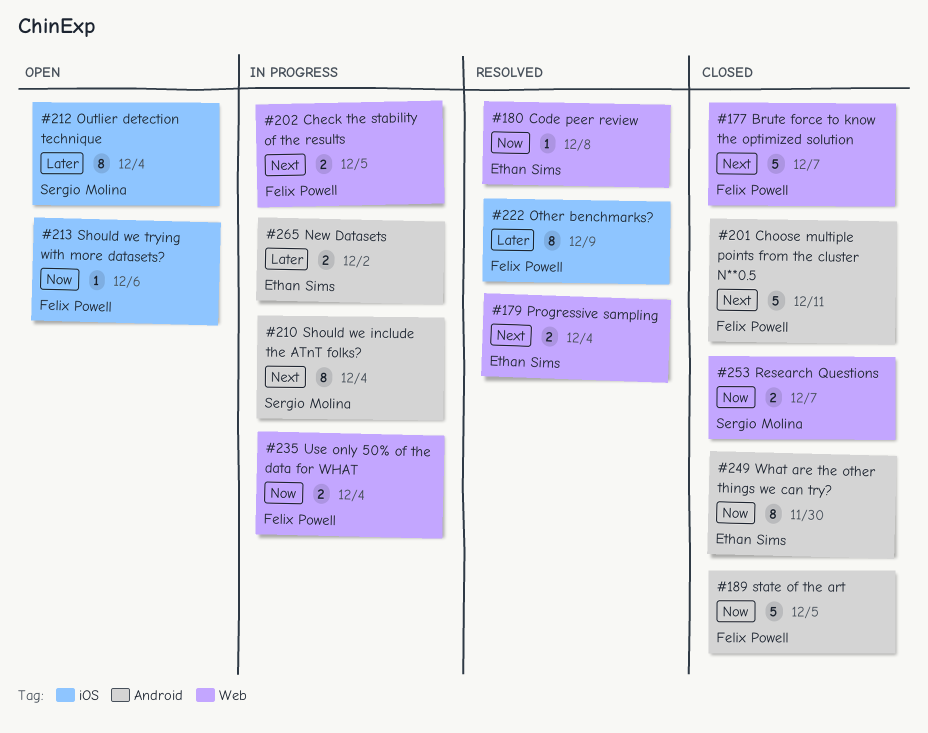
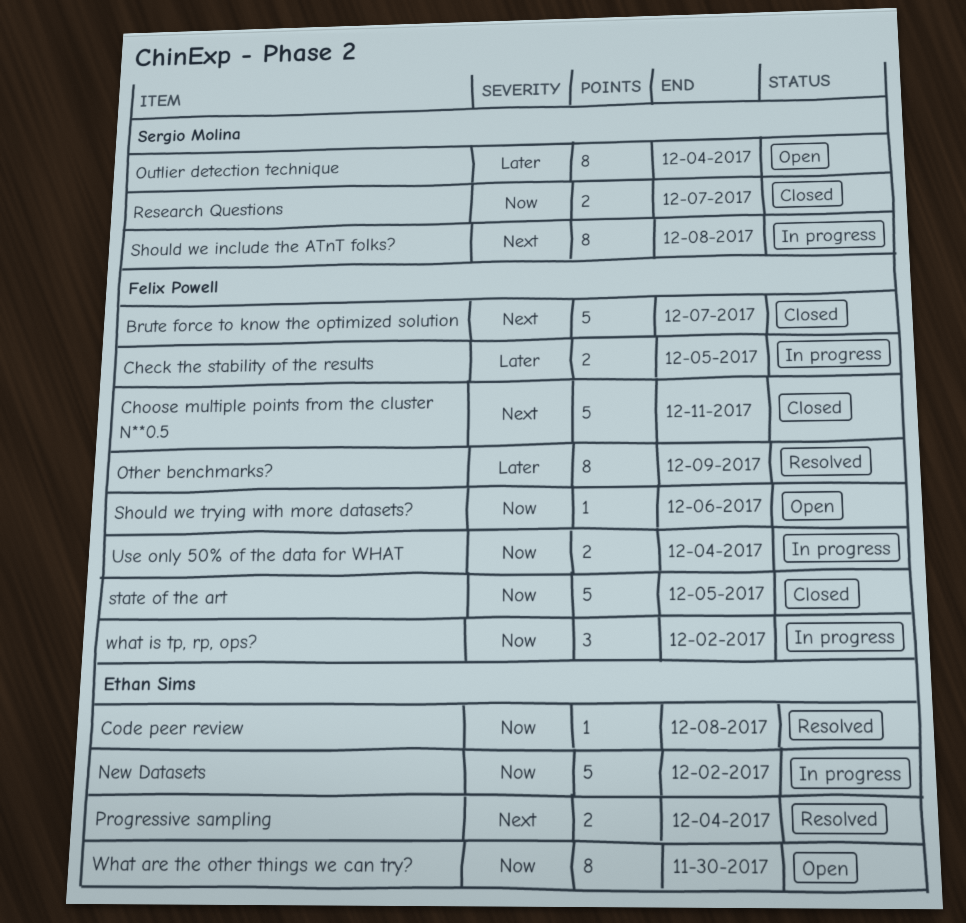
Check the stability of the results, priority: Next -> Later
New Datasets, priority: Later -> Now
New Datasets, estimate: 2 -> 5
Should we include the ATnT folks?, due: Dec 4 -> Dec 8
What are the other things we can try?, status: Closed -> Open
what is tp, rp, ops?: none -> present

